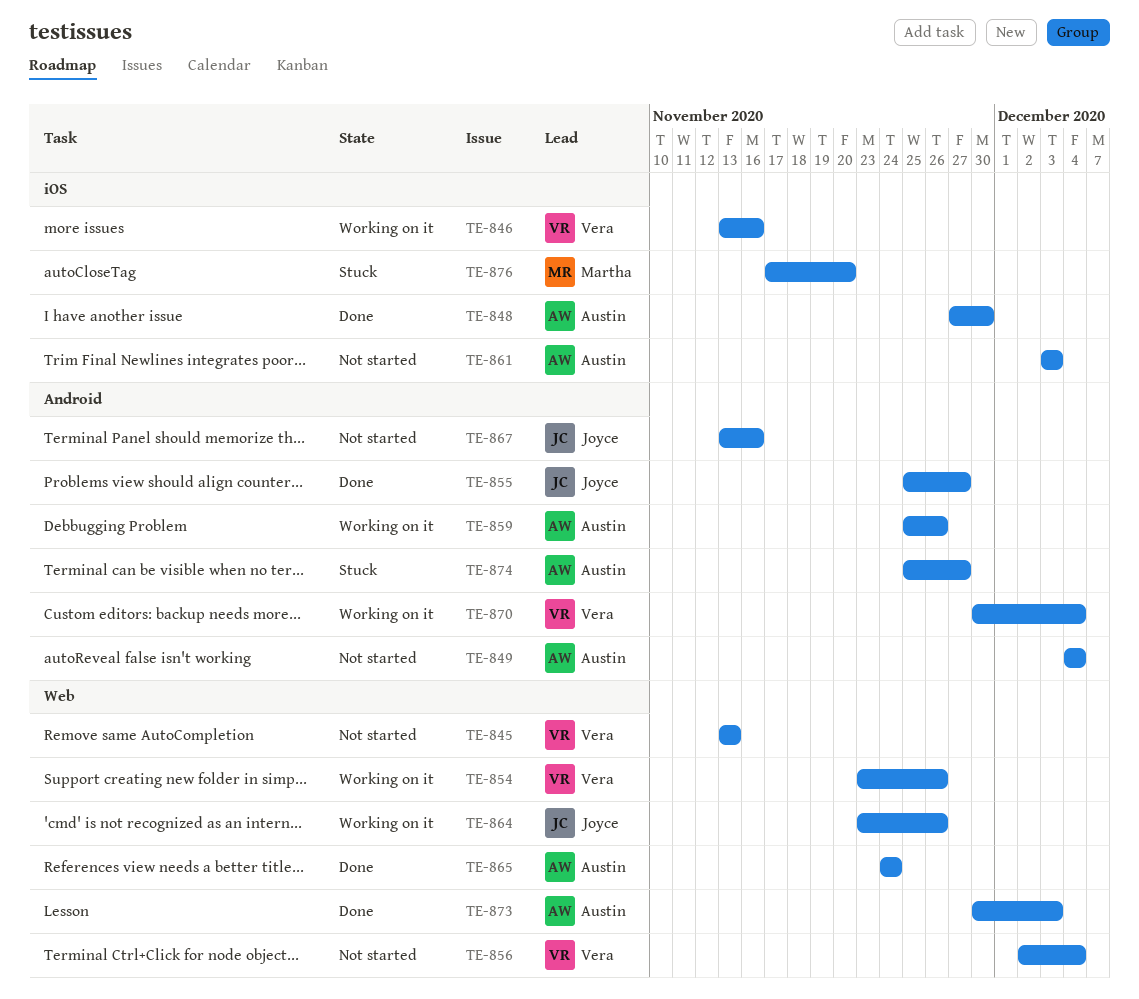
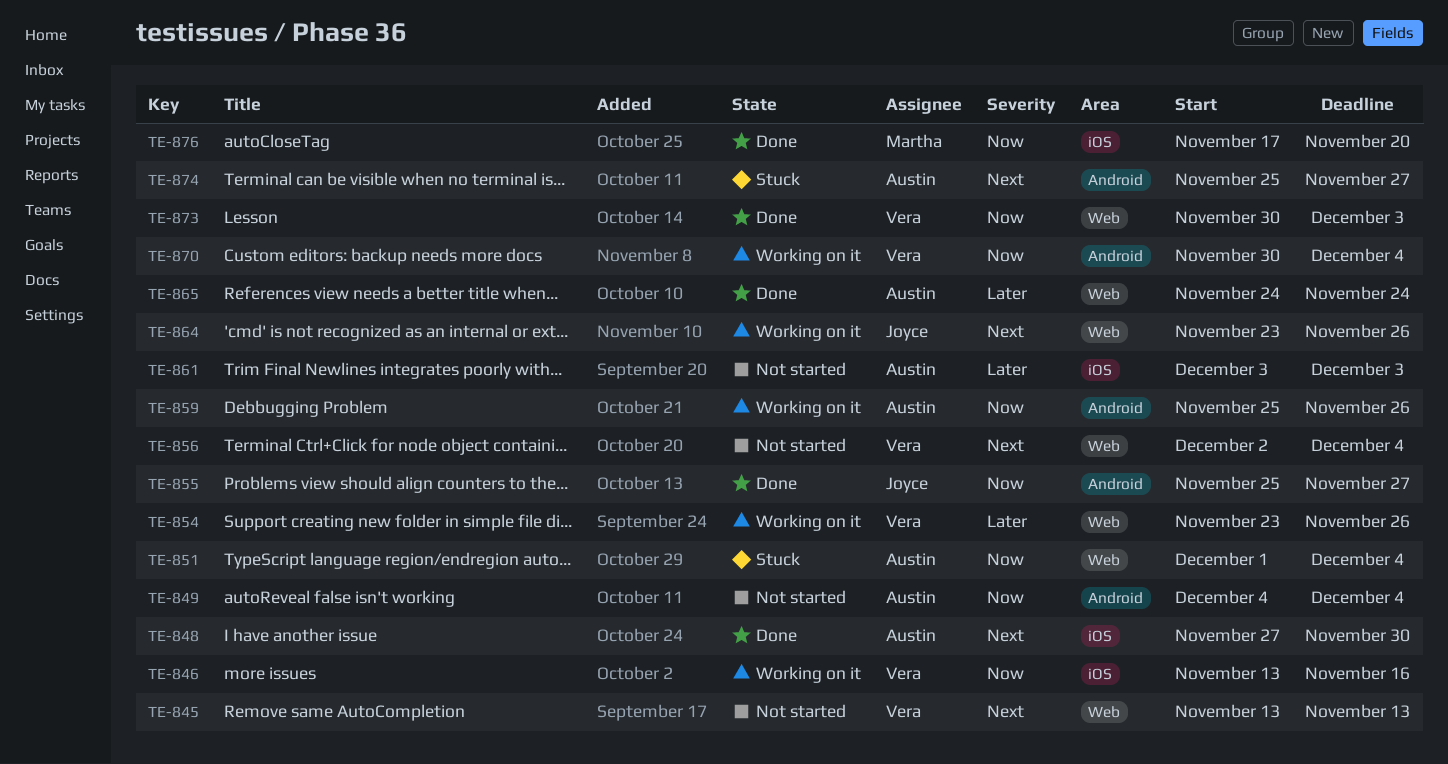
TE-851: none -> present
TE-867: present -> none
TE-873, owner: Austin -> Vera
TE-876, status: Stuck -> Done

